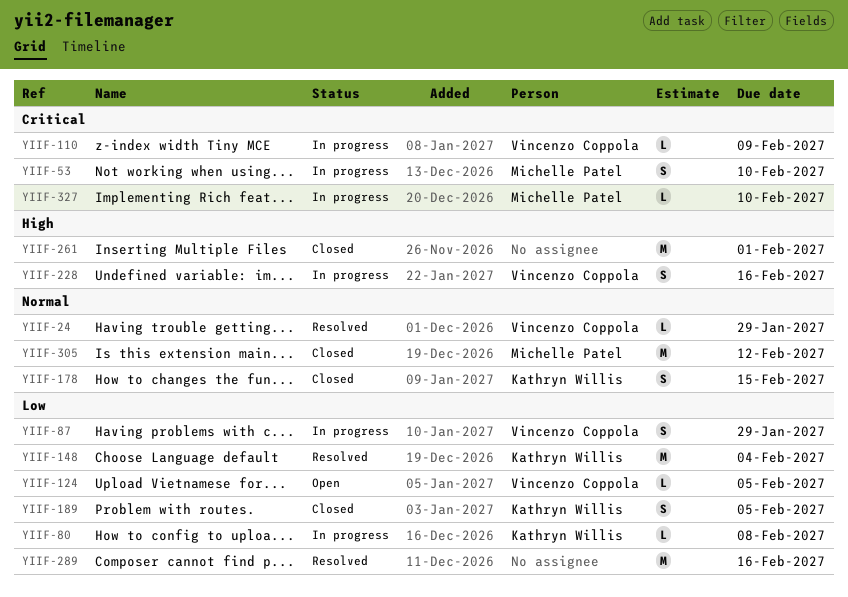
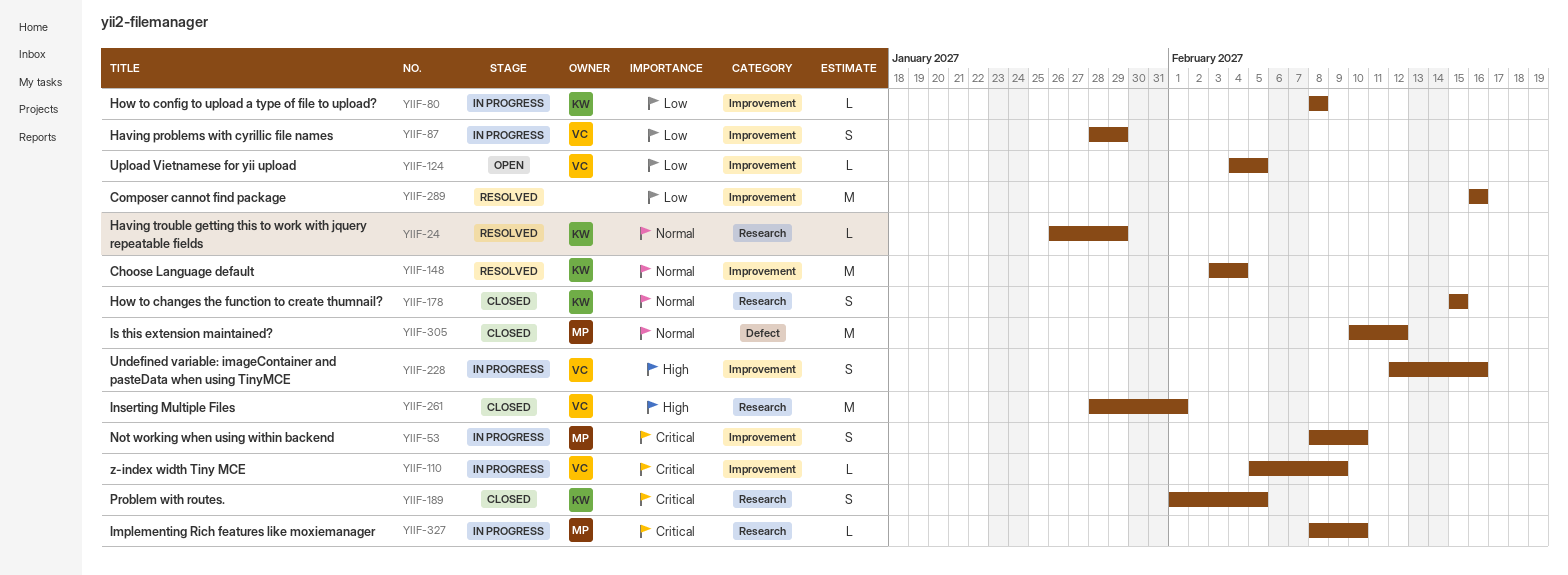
YIIF-24, owner: Vincenzo Coppola -> Kathryn Willis
YIIF-148, priority: Low -> Normal
YIIF-189, priority: Low -> Critical
YIIF-261, owner: none -> Vincenzo Coppola

